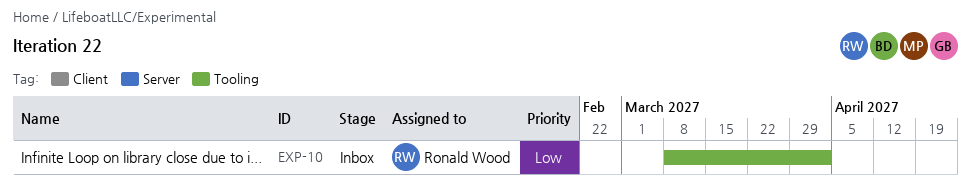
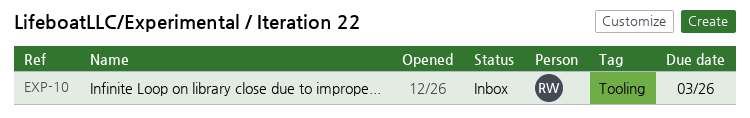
EXP-10, due: Apr 2 -> Mar 26

